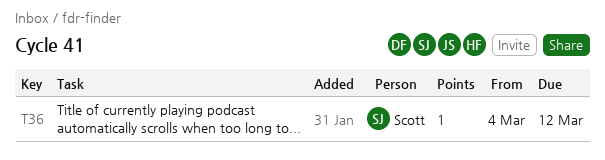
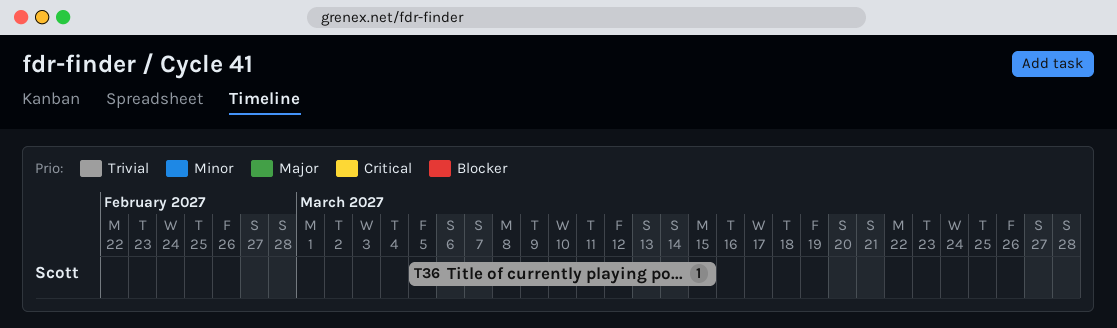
T36, start: Mar 4 -> Mar 5
T36, due: Mar 12 -> Mar 15

